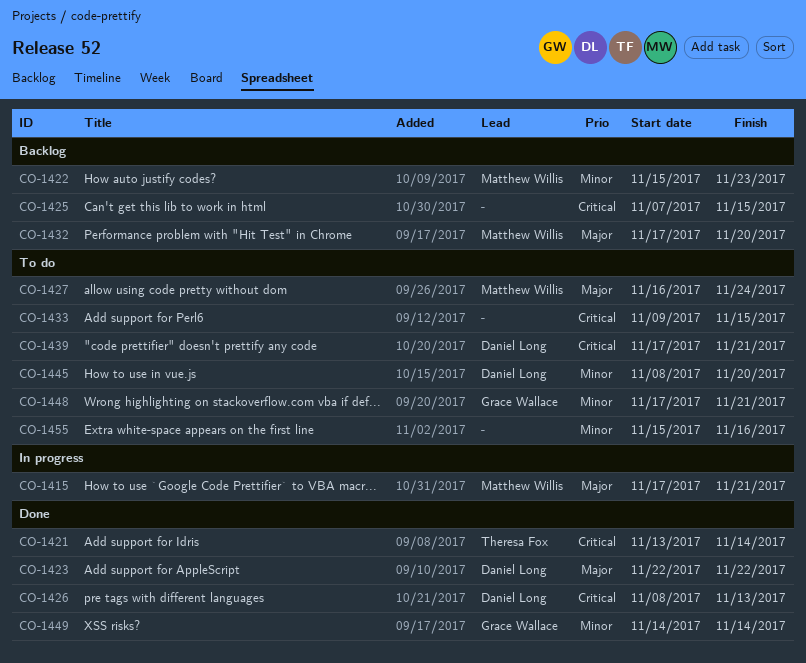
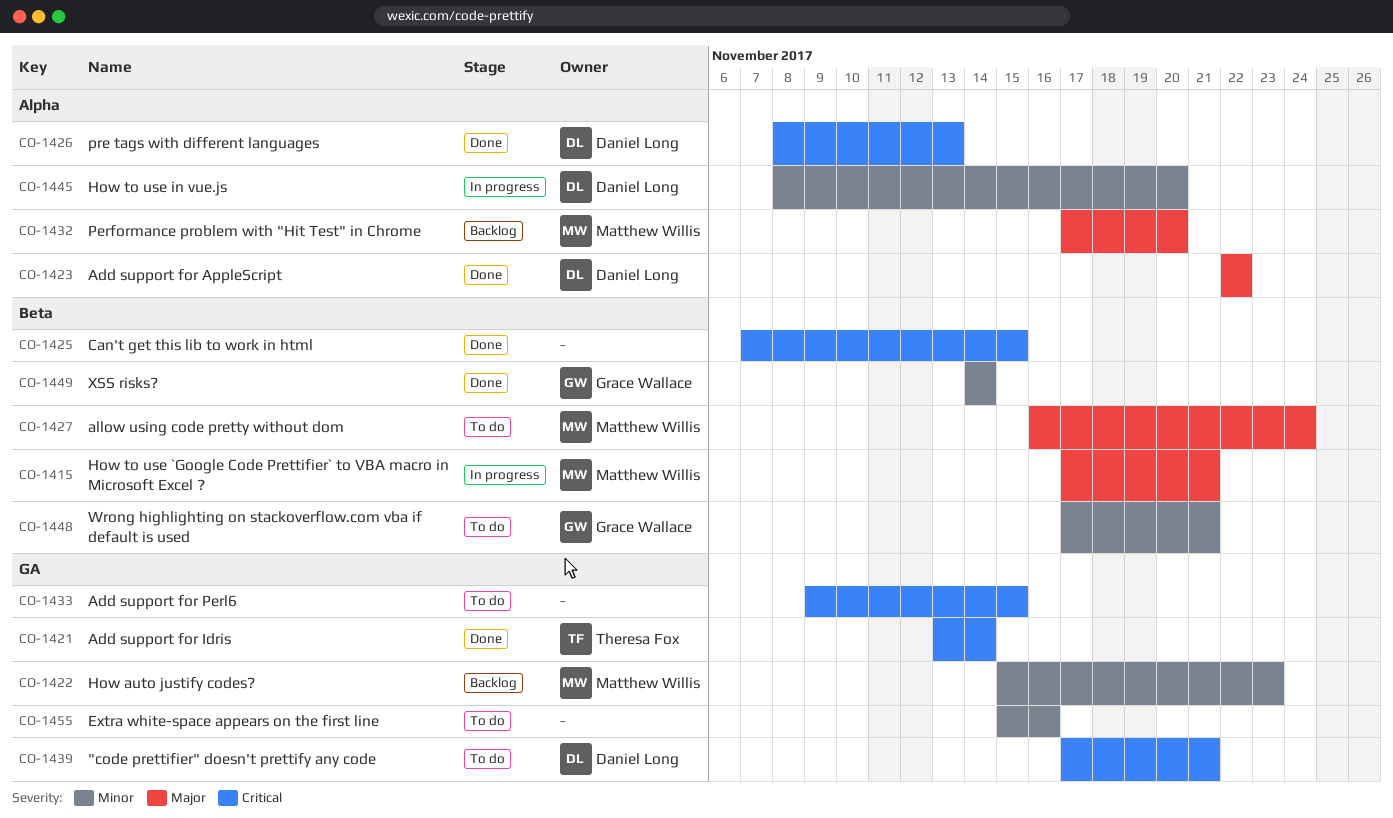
CO-1425, status: Backlog -> Done
CO-1445, status: To do -> In progress

